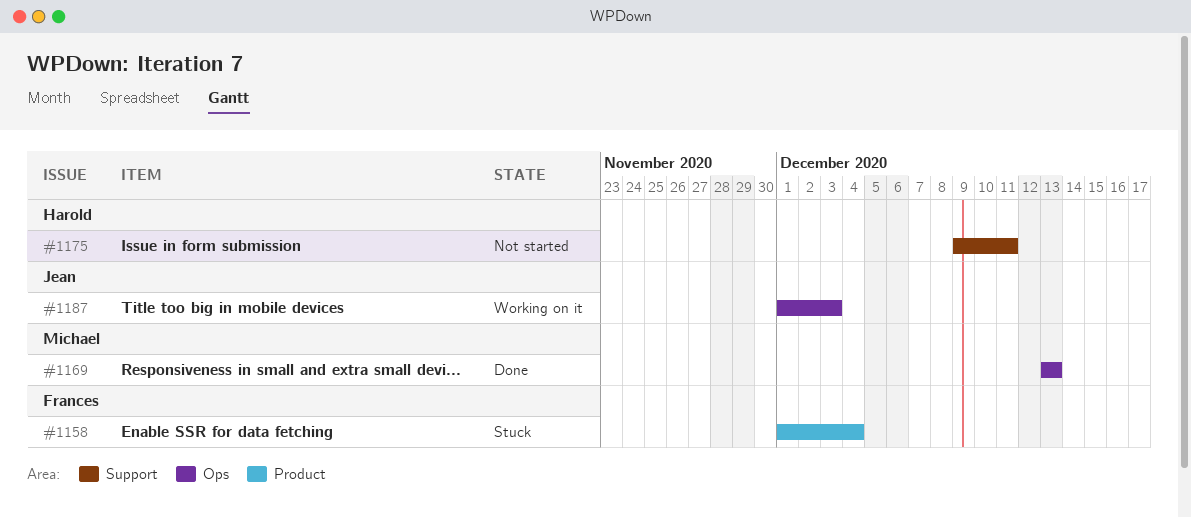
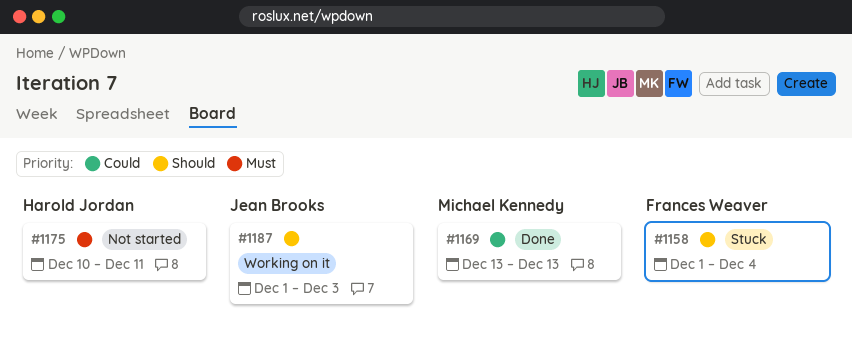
#1175, start: Dec 9 -> Dec 10

